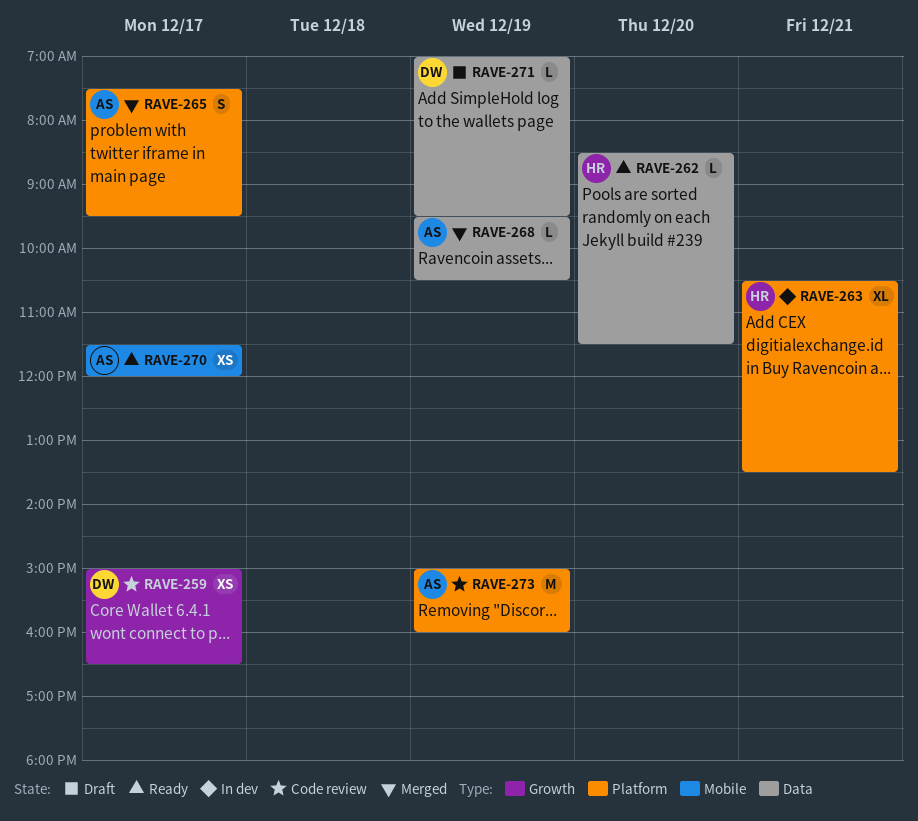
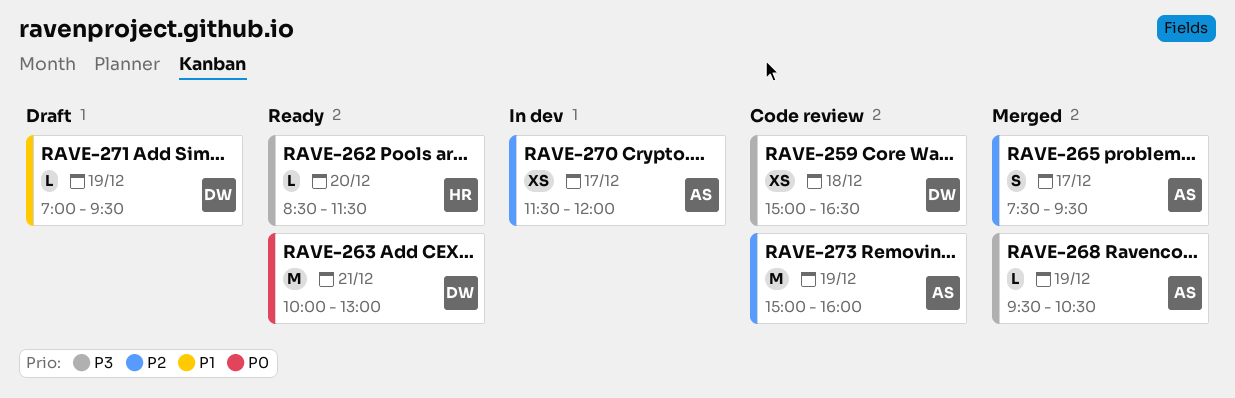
RAVE-259, day: Dec 17 -> Dec 18
RAVE-263, status: In dev -> Ready
RAVE-263, owner: HR -> DW
RAVE-263, estimate: XL -> M
RAVE-263, begins: 10:30 -> 10:00
RAVE-263, ends: 13:30 -> 13:00
RAVE-270, status: Ready -> In dev

